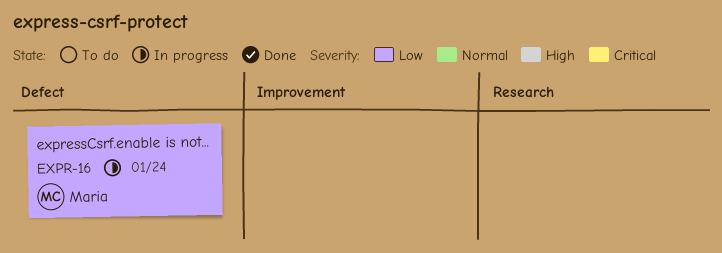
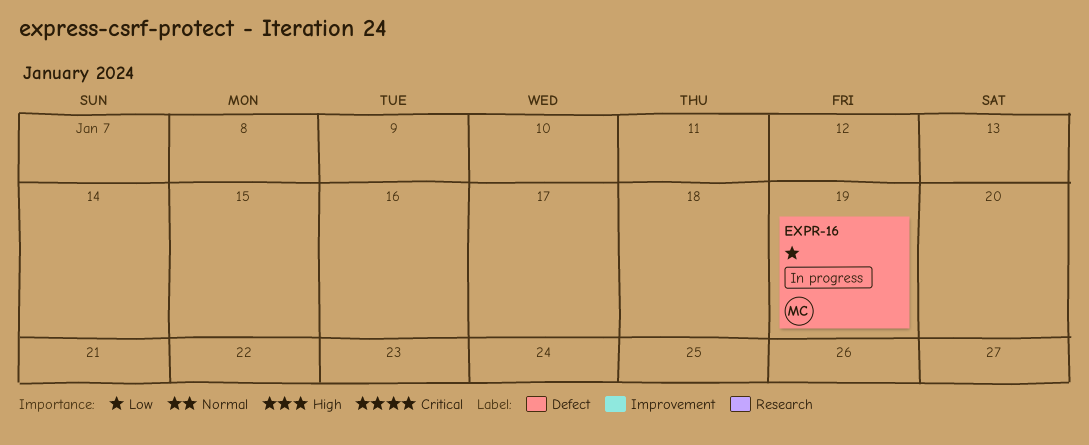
EXPR-16, due: Jan 24 -> Jan 19

